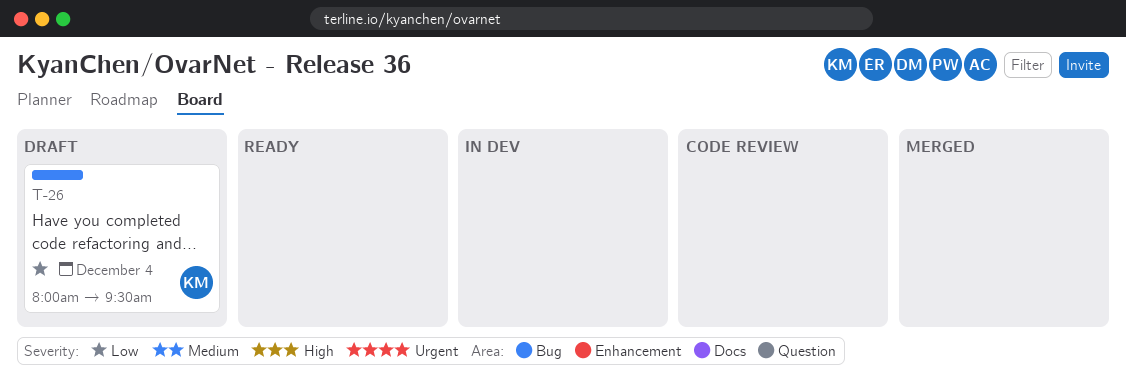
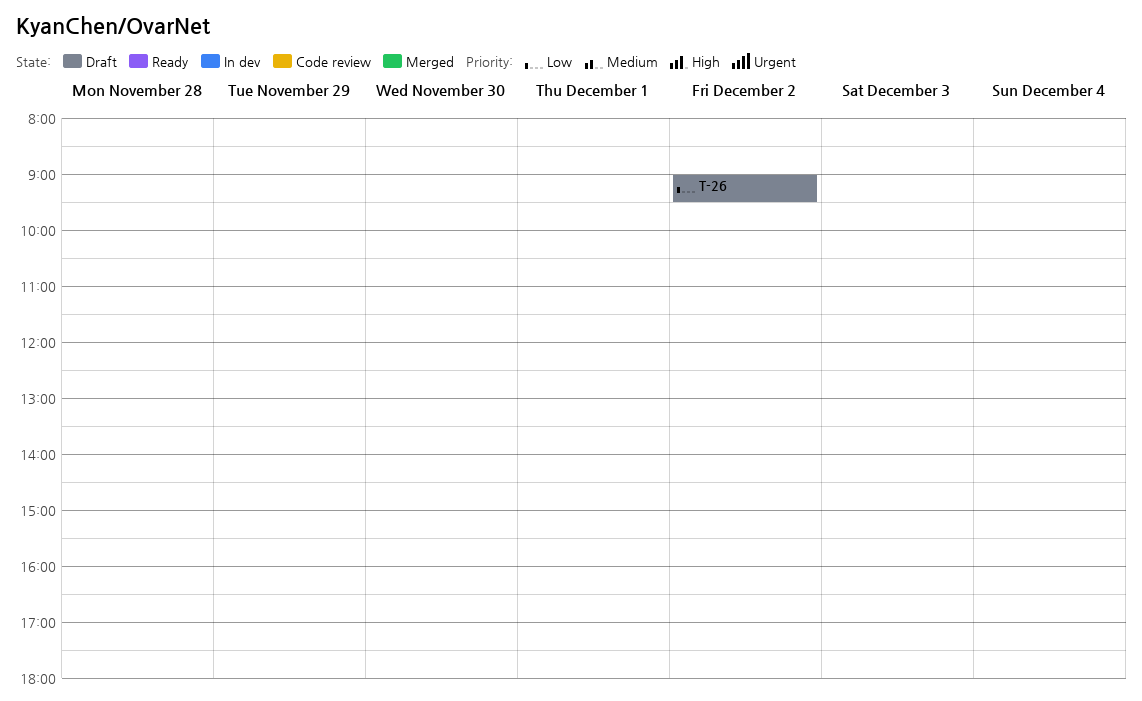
T-26, day: Dec 4 -> Dec 2
T-26, begins: 08:00 -> 09:00

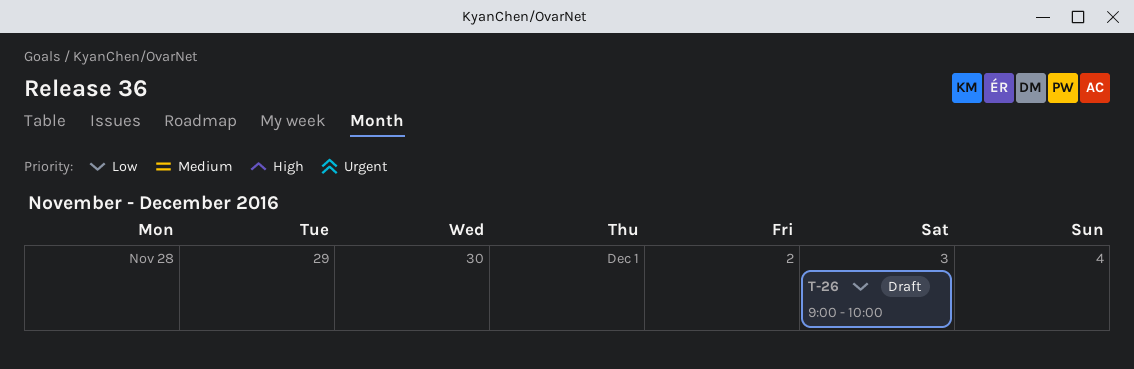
T-26, day: Dec 2 -> Dec 3
T-26, ends: 09:30 -> 10:00

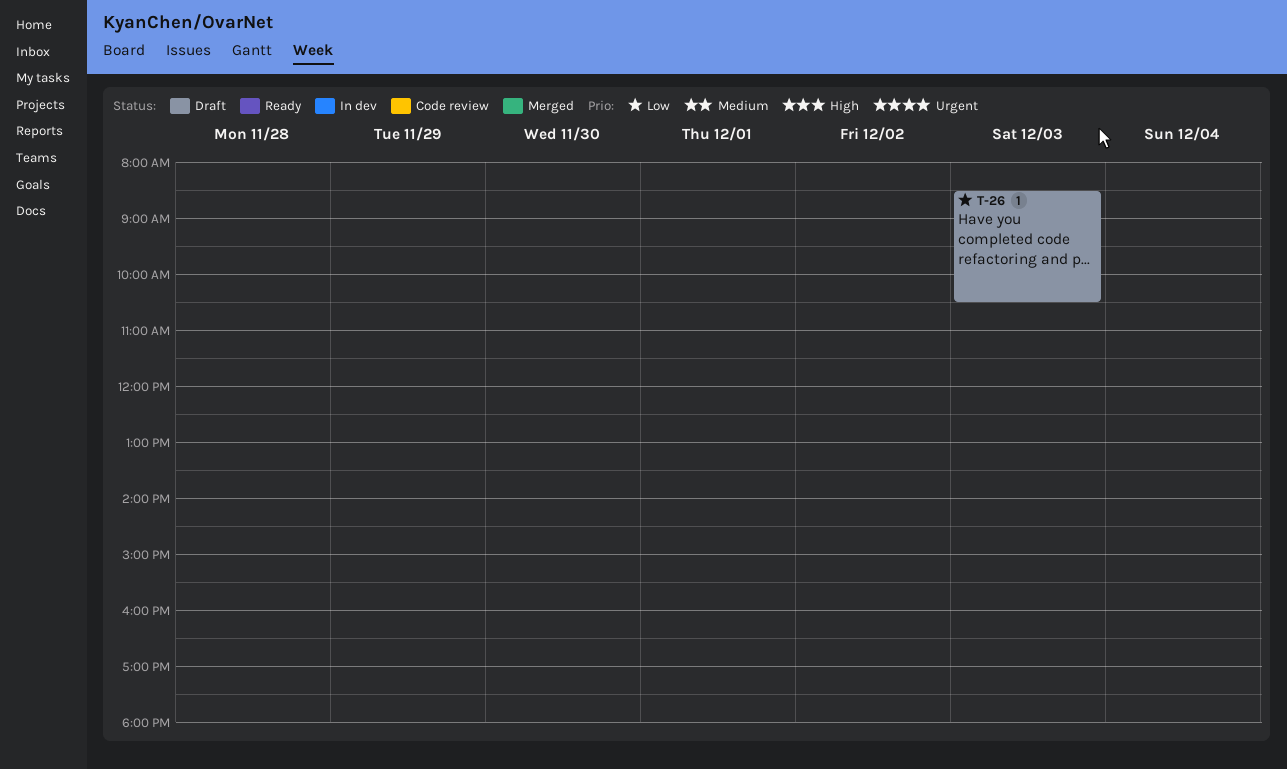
T-26, begins: 09:00 -> 08:30
T-26, ends: 10:00 -> 10:30

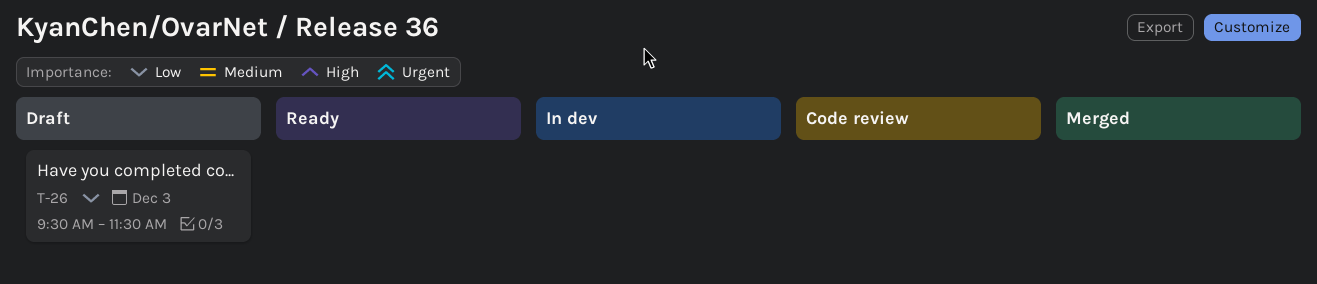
T-26, begins: 08:30 -> 09:30
T-26, ends: 10:30 -> 11:30

